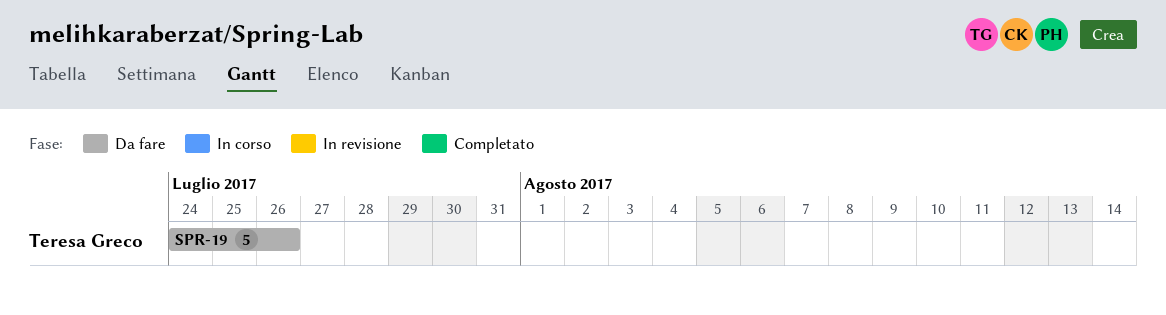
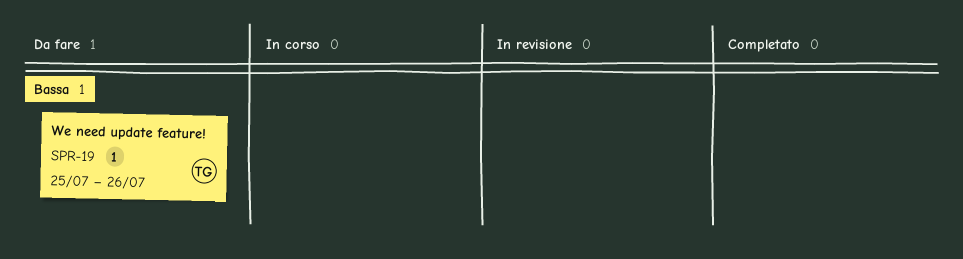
SPR-19, estimate: 5 -> 1
SPR-19, start: Jul 24 -> Jul 25

